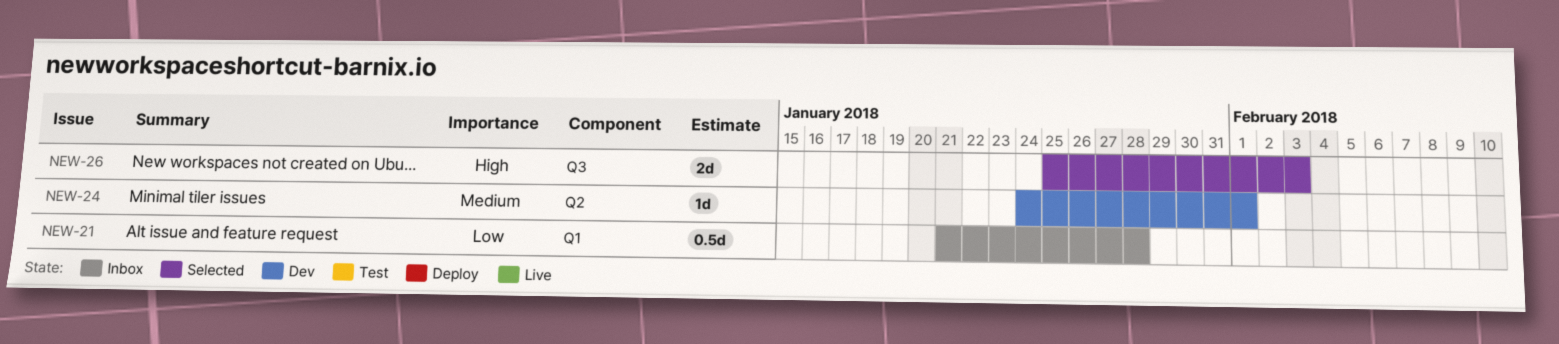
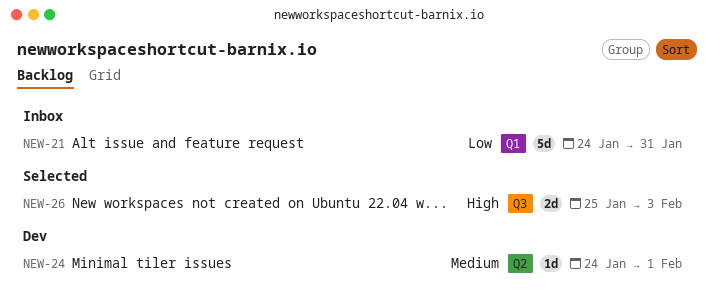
NEW-21, estimate: 0.5d -> 5d
NEW-21, start: Jan 21 -> Jan 24
NEW-21, due: Jan 28 -> Jan 31

